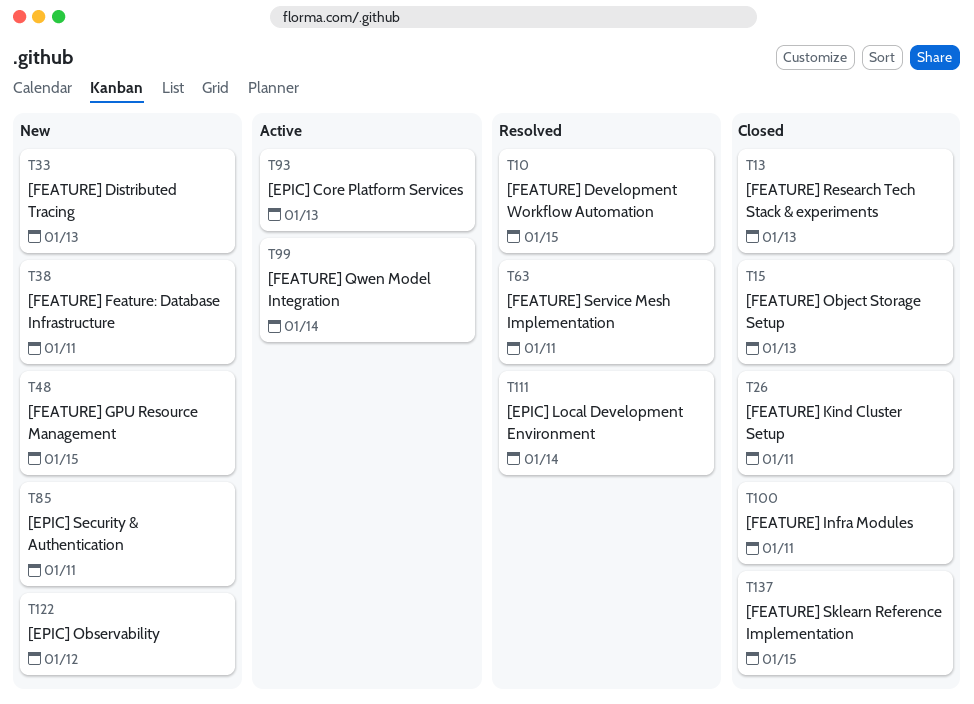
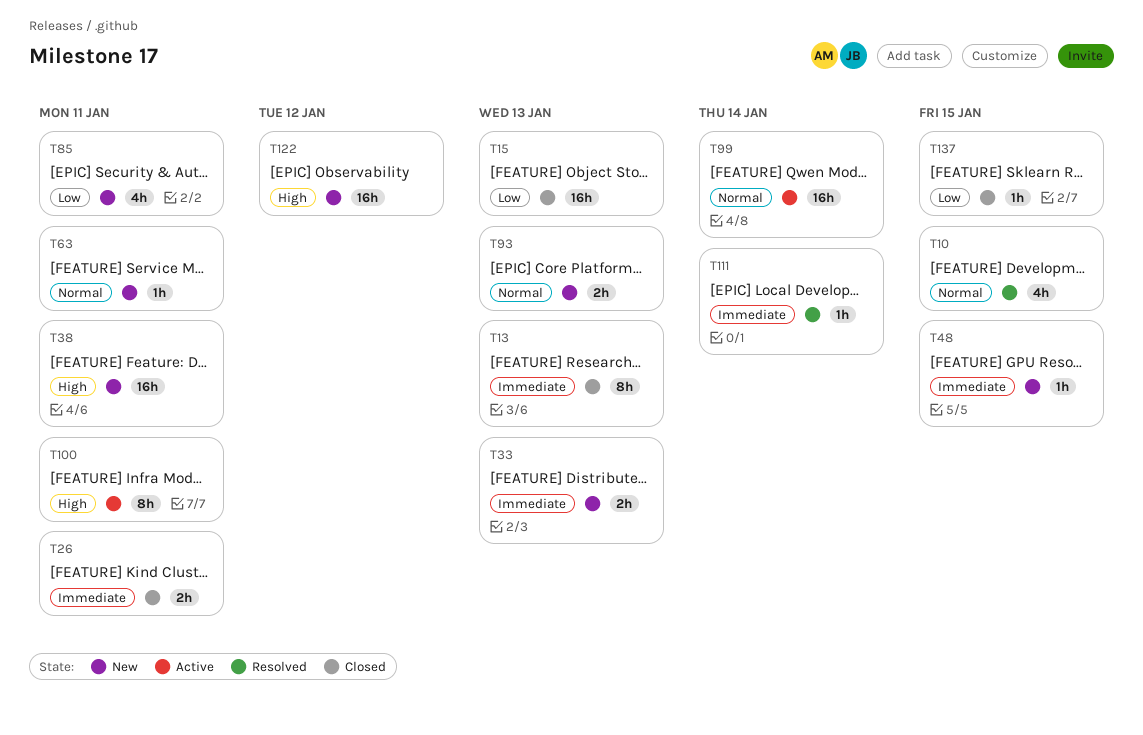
T63, status: Resolved -> New
T93, status: Active -> New
T100, status: Closed -> Active

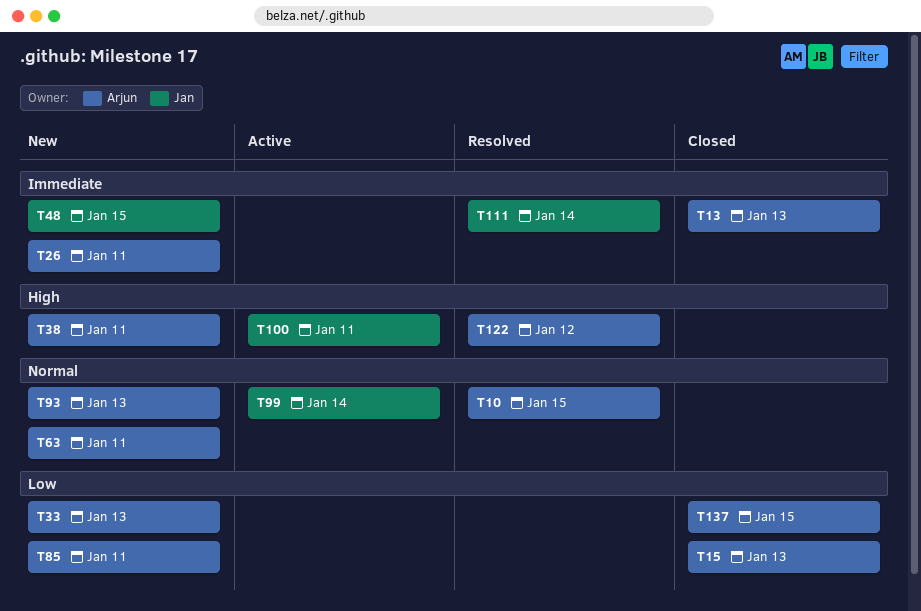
T26, status: Closed -> New
T33, priority: Immediate -> Low
T122, status: New -> Resolved

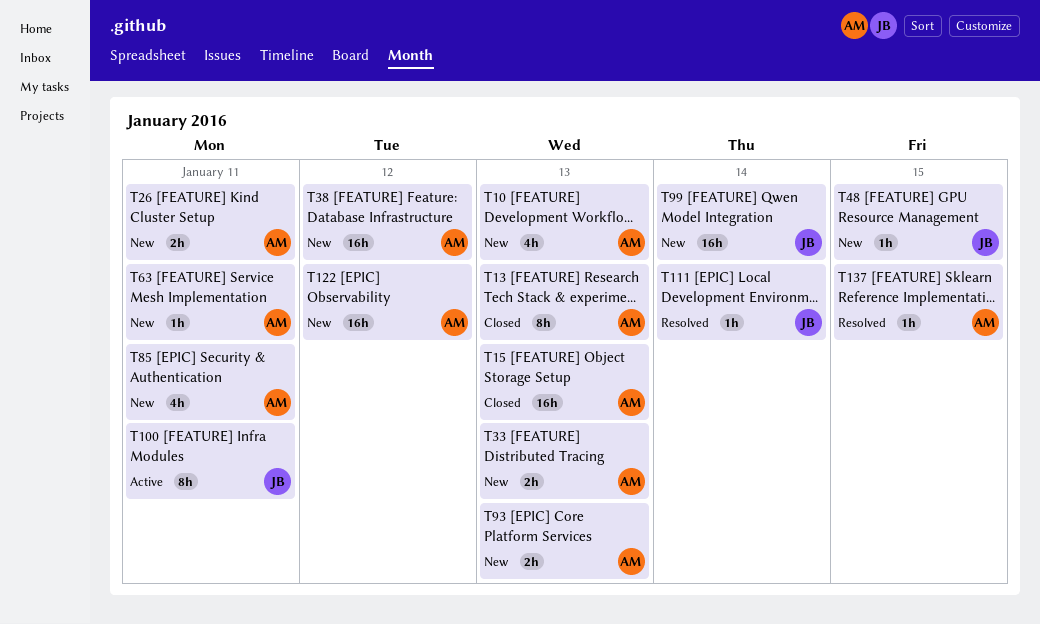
T10, status: Resolved -> New
T10, due: Jan 15 -> Jan 13
T38, due: Jan 11 -> Jan 12
T99, status: Active -> New
T122, status: Resolved -> New
T137, status: Closed -> Resolved

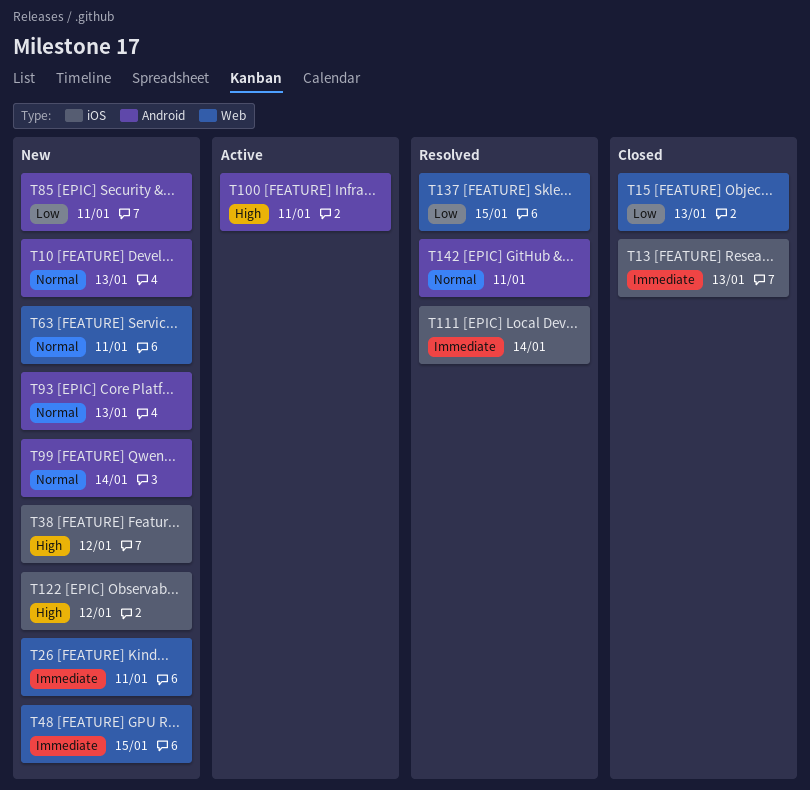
T33: present -> none
T142: none -> present

